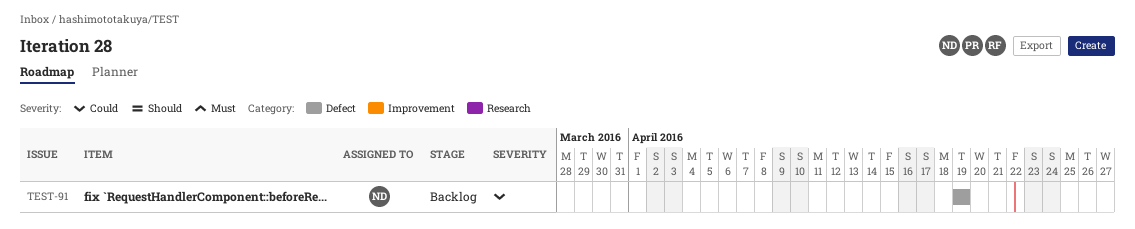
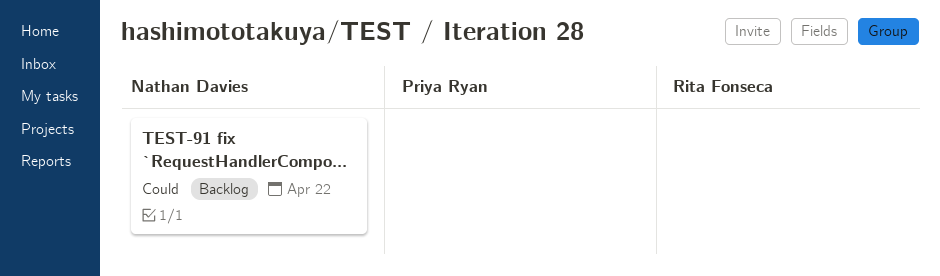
TEST-91, due: Apr 19 -> Apr 22

